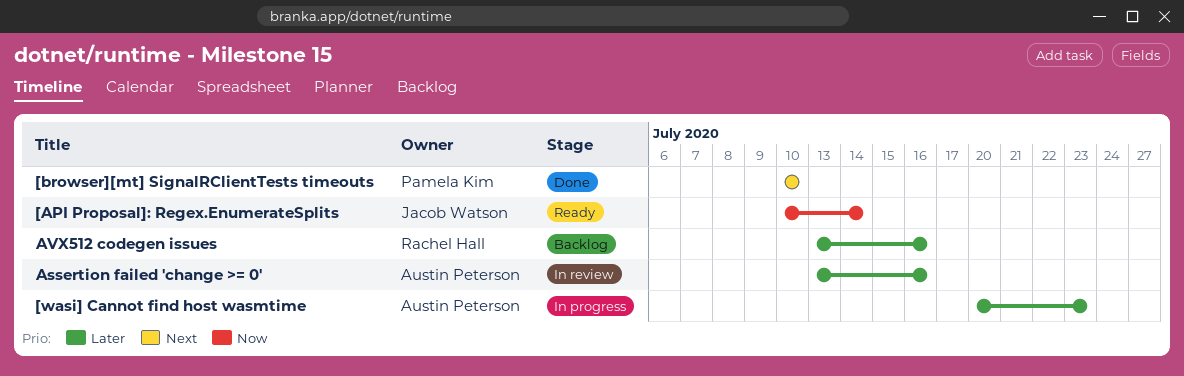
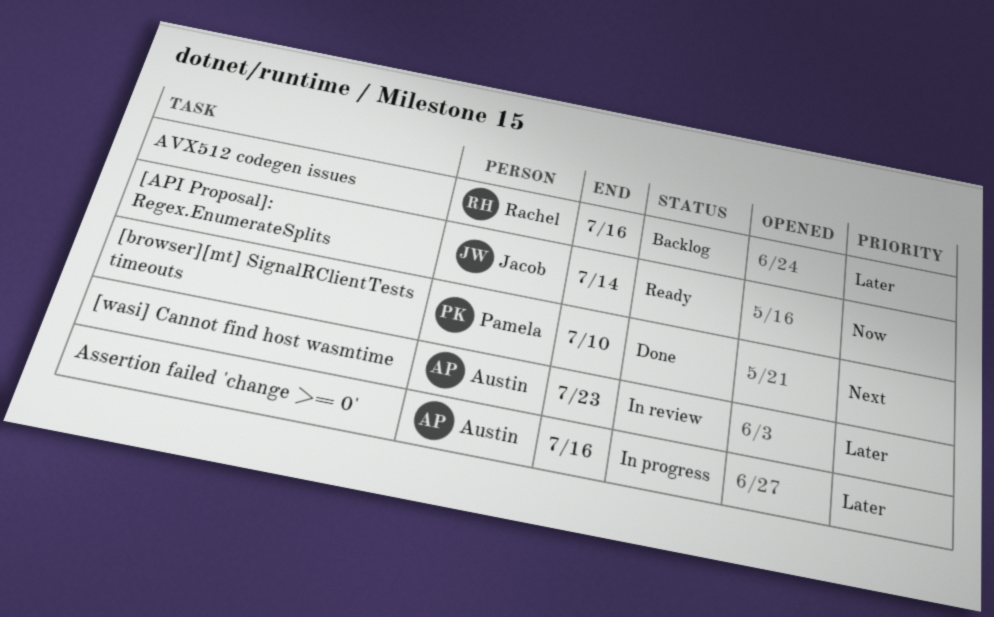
[wasi] Cannot find host wasmtime, status: In progress -> In review
Assertion failed 'change >= 0', status: In review -> In progress

